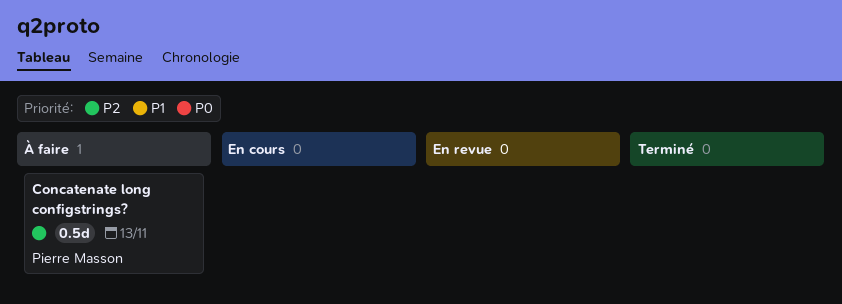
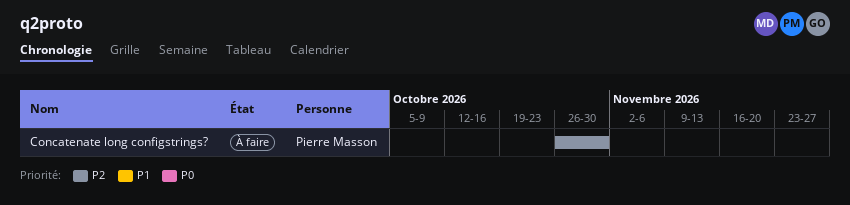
Concatenate long configstrings?, due: Nov 13 -> Oct 30

